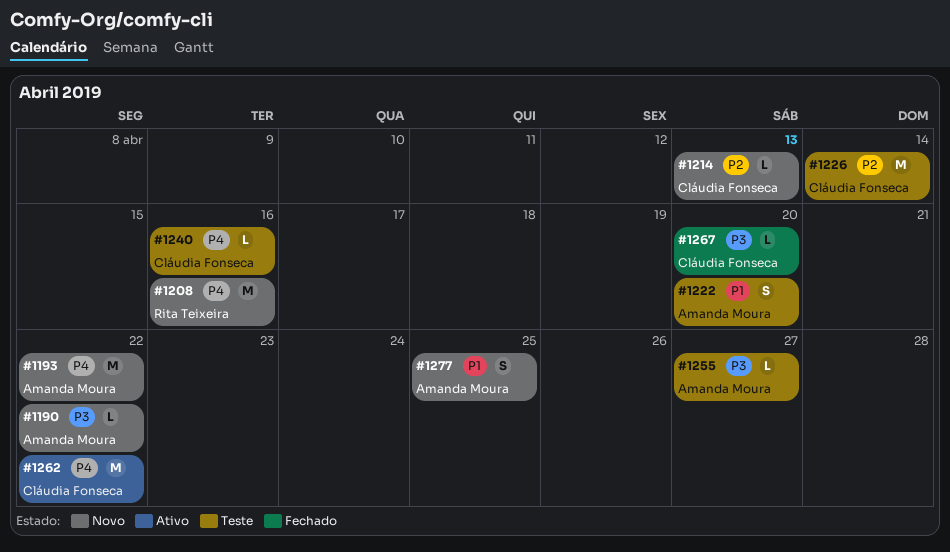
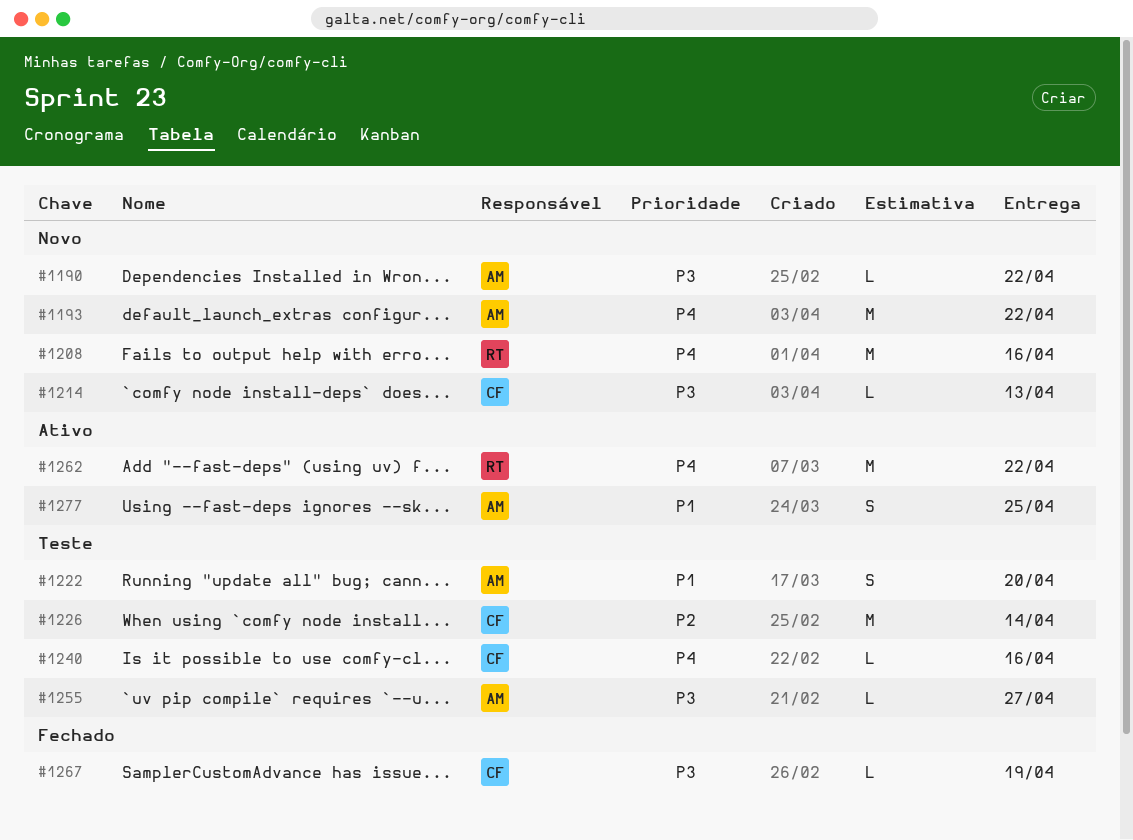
#1214, priority: P2 -> P3
#1262, owner: Cláudia Fonseca -> Rita Teixeira
#1267, due: Apr 20 -> Apr 19
#1277, status: Novo -> Ativo

